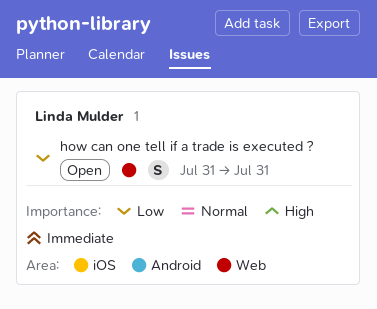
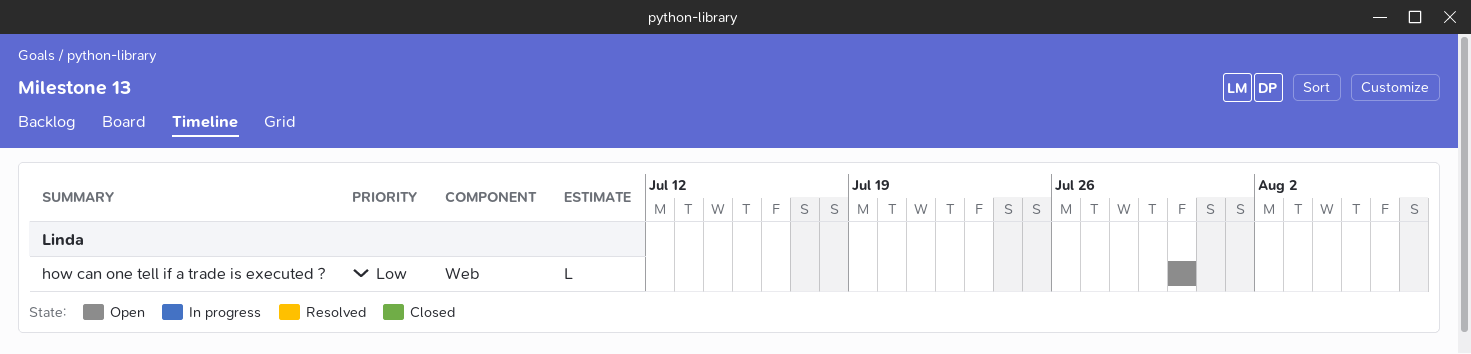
how can one tell if a trade is executed ?, estimate: S -> L
how can one tell if a trade is executed ?, start: Jul 31 -> Jul 30
how can one tell if a trade is executed ?, due: Jul 31 -> Jul 30

